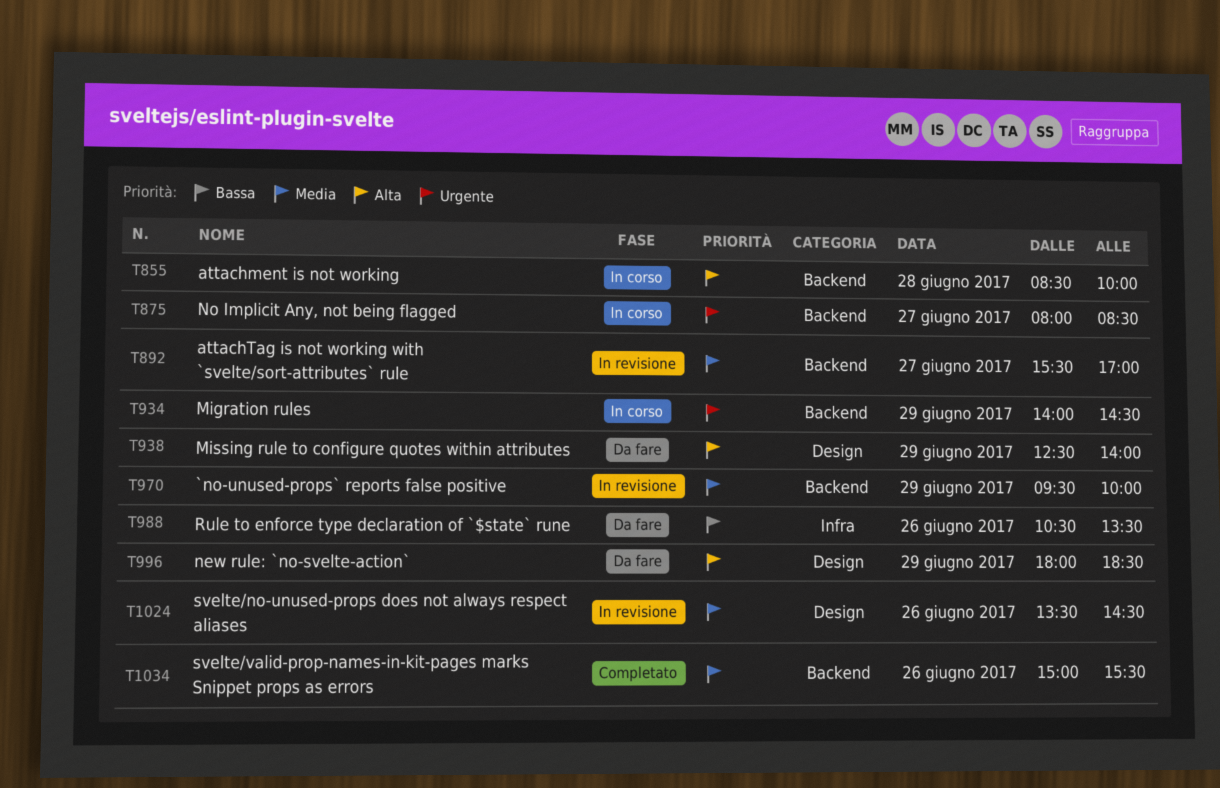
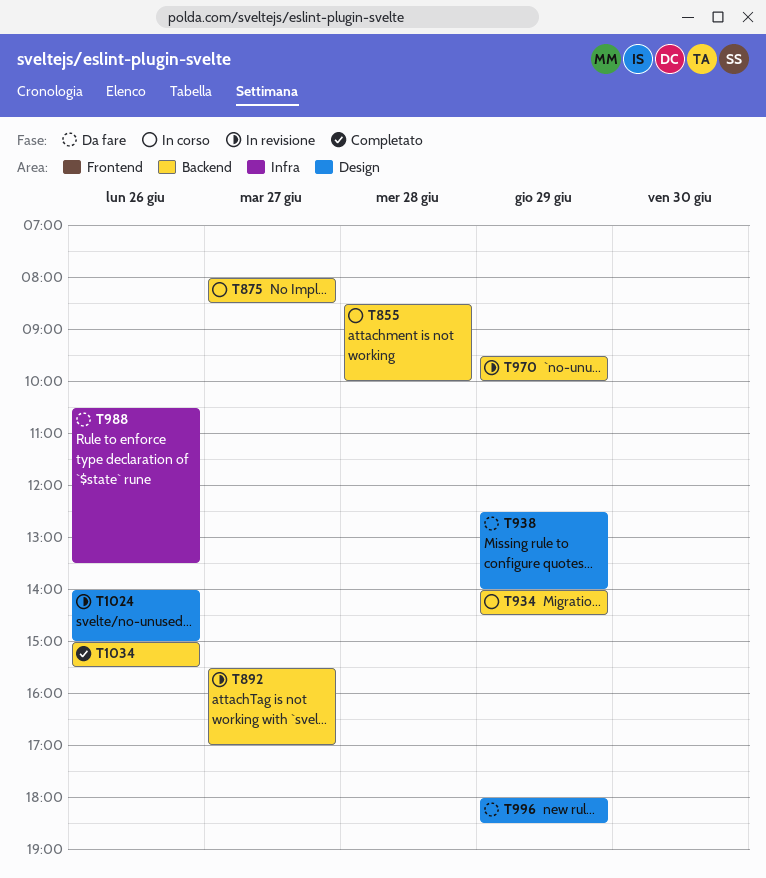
T1024, begins: 13:30 -> 14:00
T1024, ends: 14:30 -> 15:00

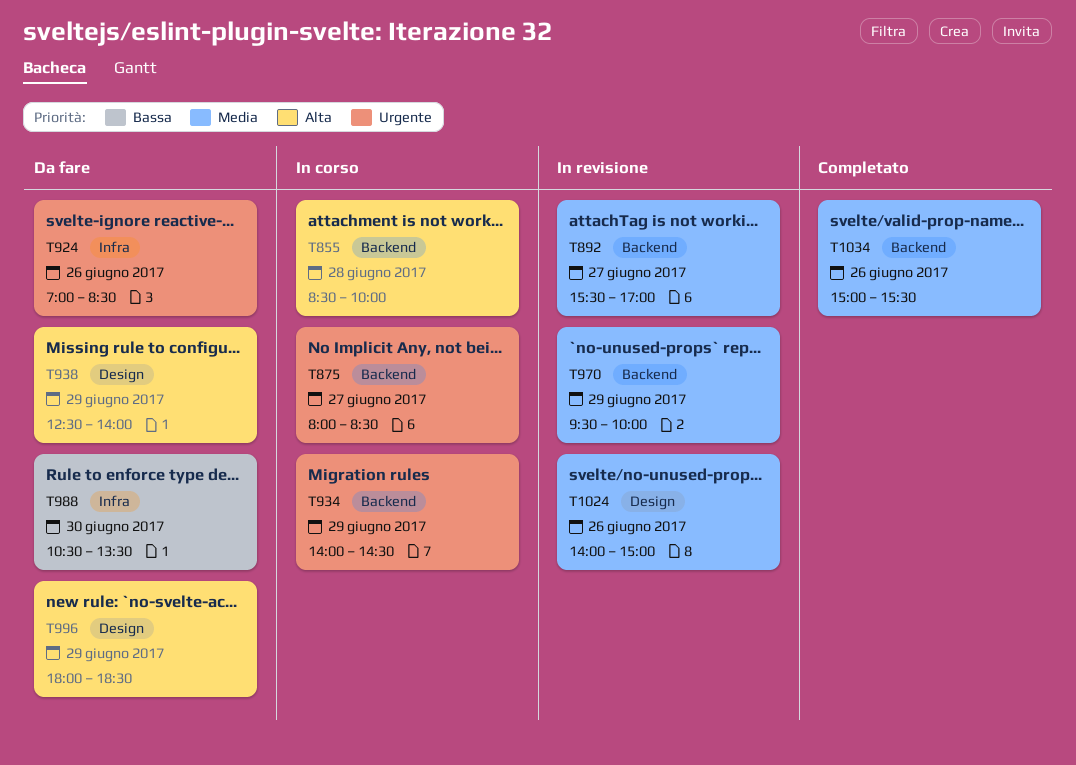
T924: none -> present
T988, day: Jun 26 -> Jun 30

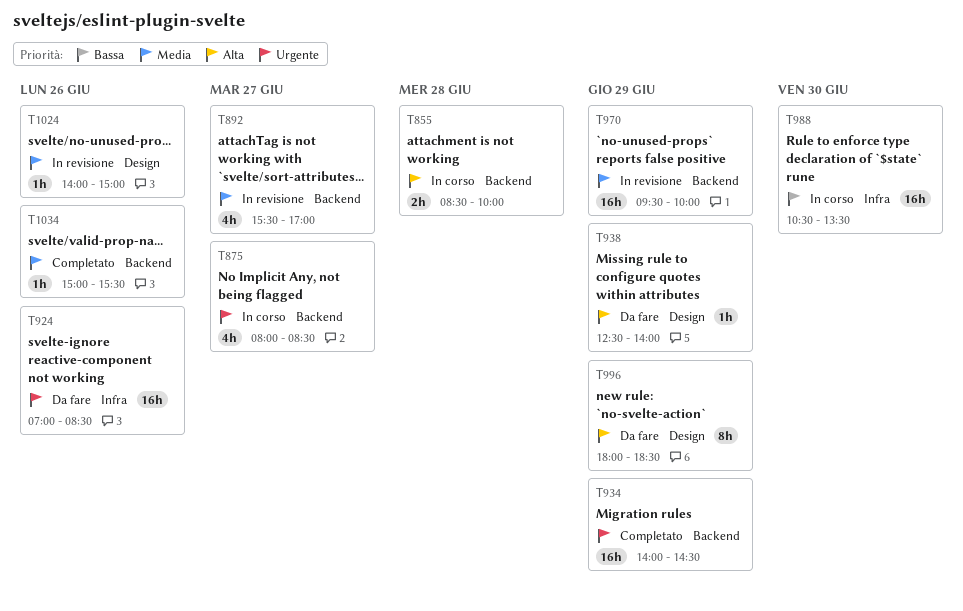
T934, status: In corso -> Completato
T988, status: Da fare -> In corso

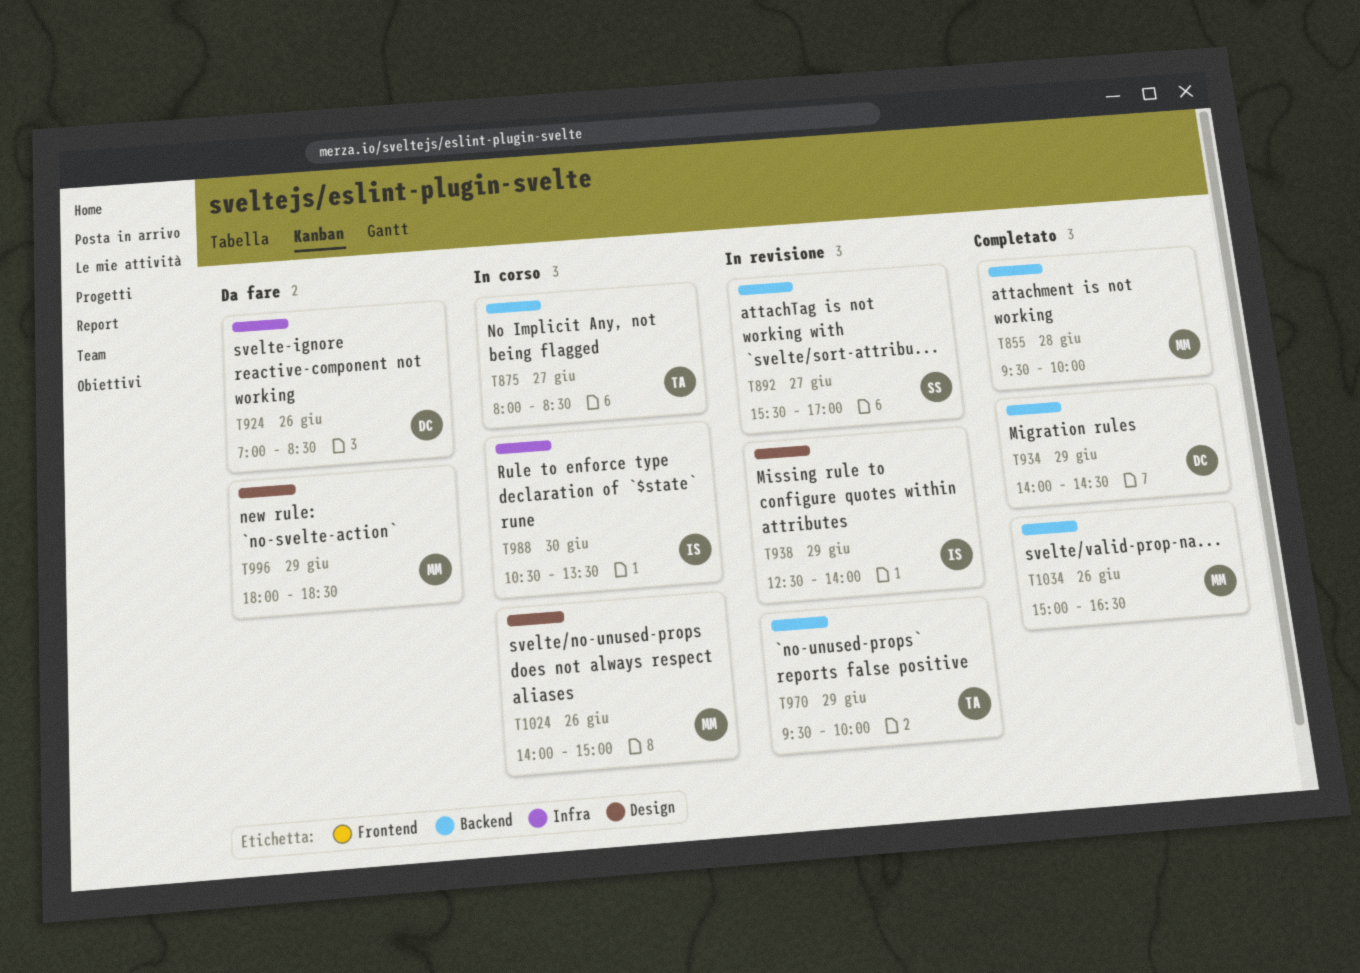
T855, status: In corso -> Completato
T855, begins: 08:30 -> 09:30
T938, status: Da fare -> In revisione
T1024, status: In revisione -> In corso
T1034, ends: 15:30 -> 16:30

